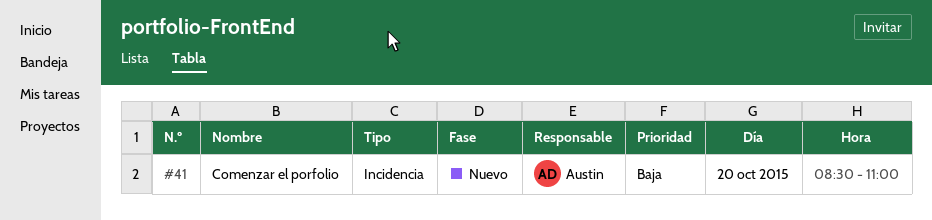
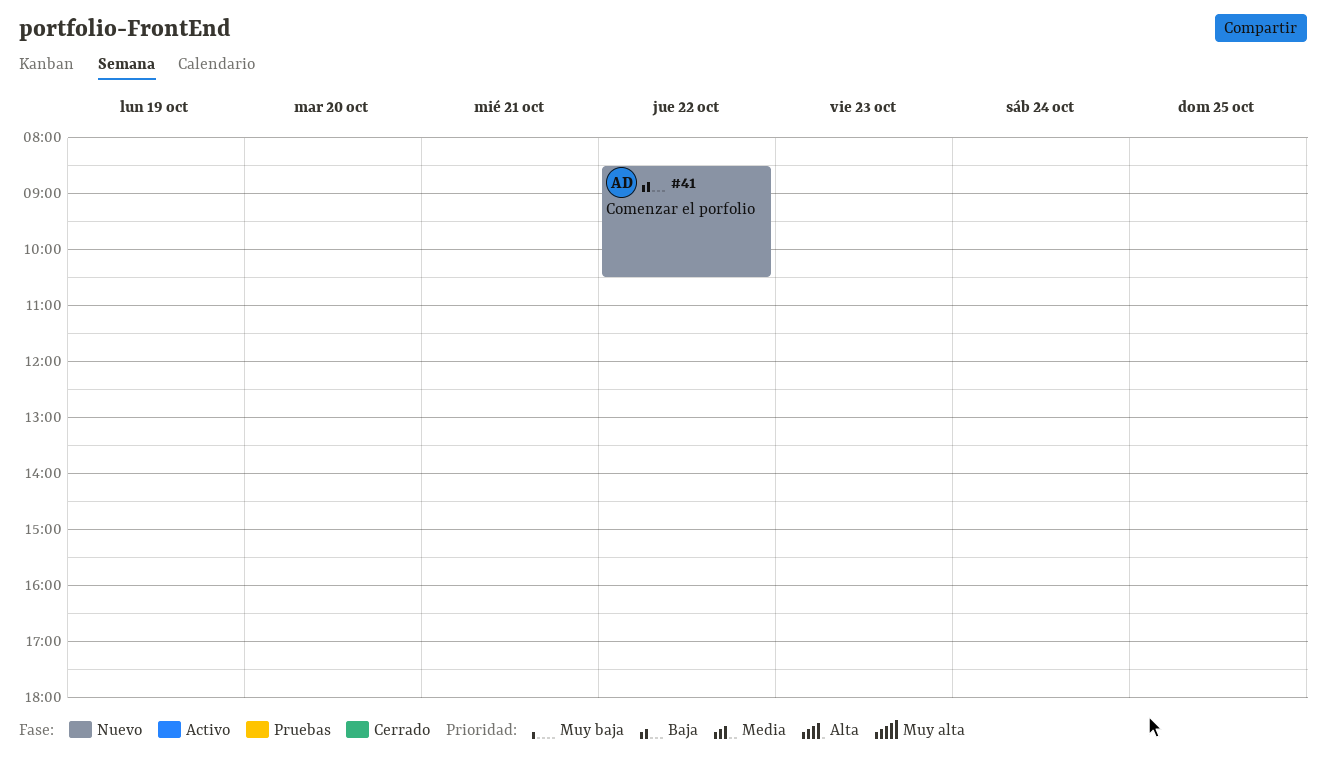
#41, day: Oct 20 -> Oct 22
#41, ends: 11:00 -> 10:30

